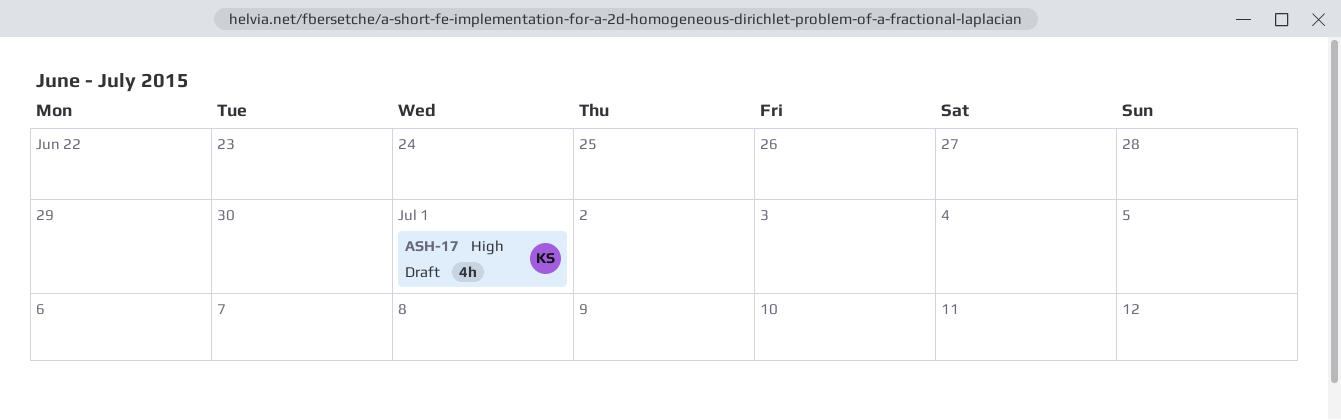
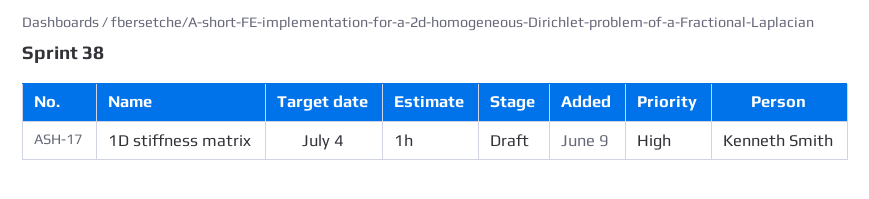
ASH-17, estimate: 4h -> 1h
ASH-17, due: Jul 1 -> Jul 4

